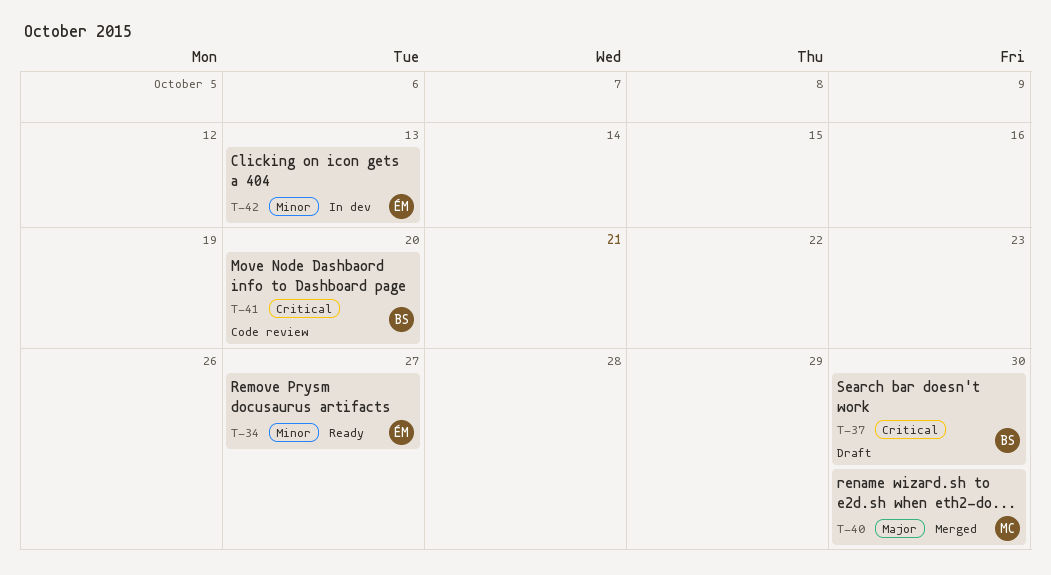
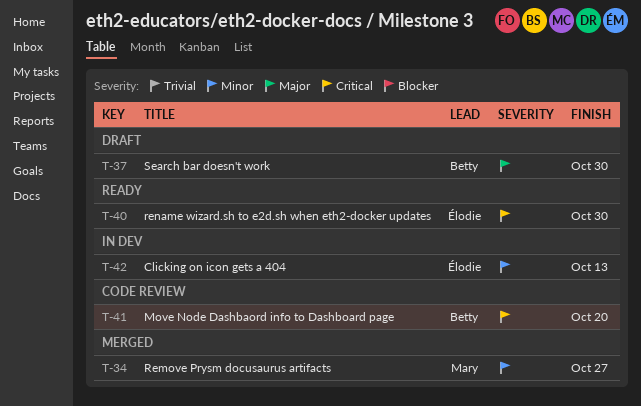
T-34, status: Ready -> Merged
T-34, owner: Élodie -> Mary
T-37, priority: Critical -> Major
T-40, status: Merged -> Ready
T-40, owner: Mary -> Élodie
T-40, priority: Major -> Critical

